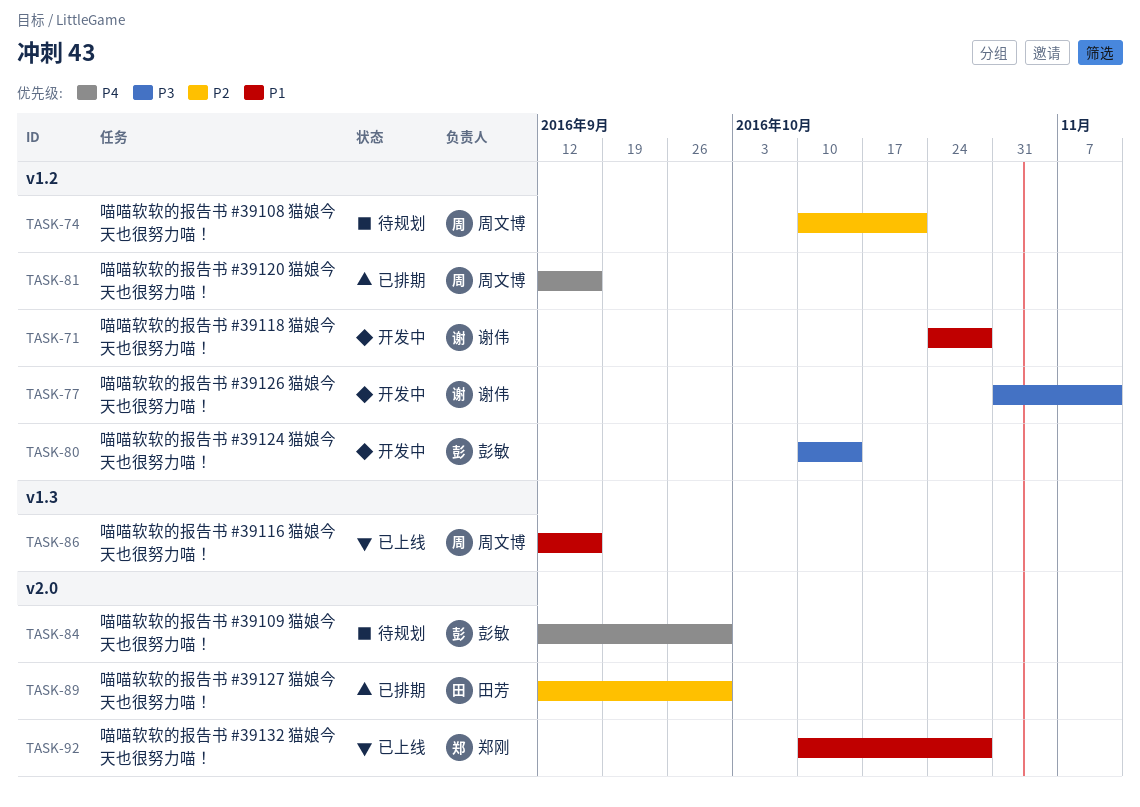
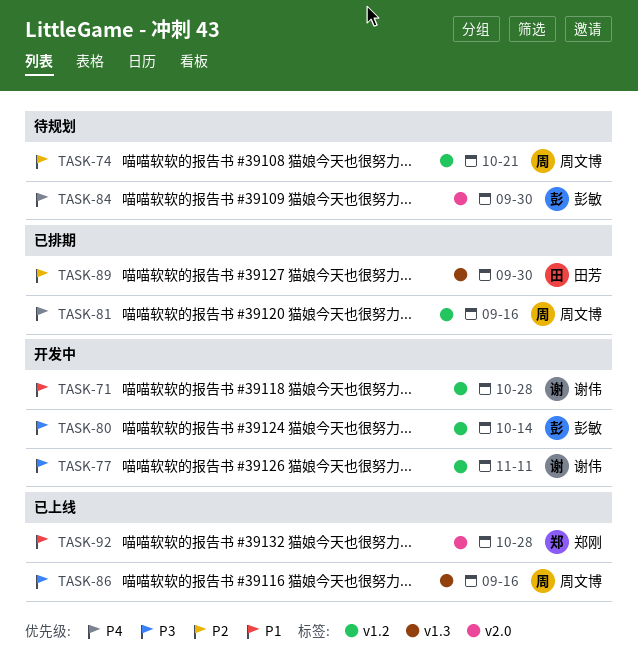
TASK-86, priority: P1 -> P3
TASK-89, label: v2.0 -> v1.3

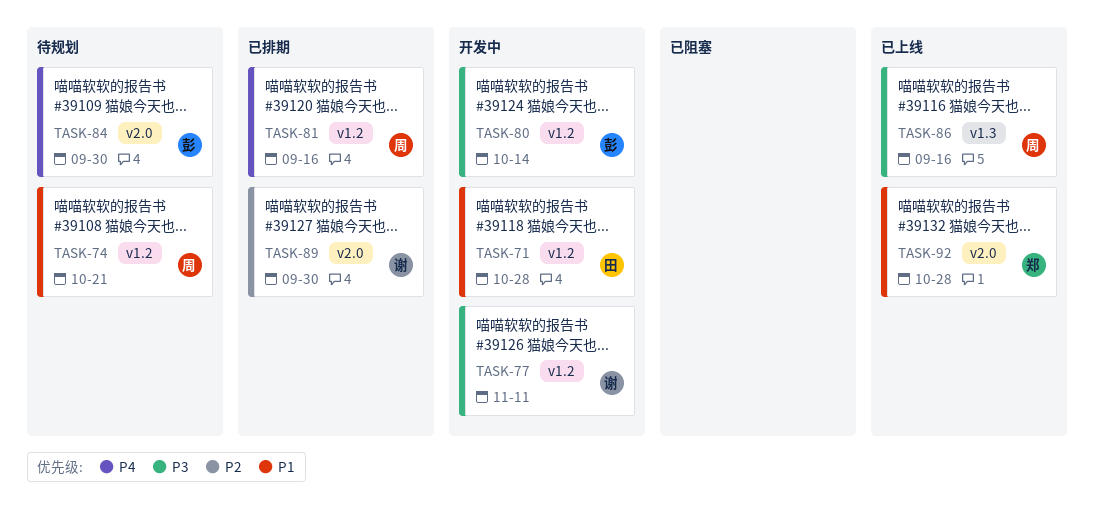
TASK-71, owner: 谢伟 -> 田芳
TASK-74, priority: P2 -> P1
TASK-89, owner: 田芳 -> 谢伟
TASK-89, label: v1.3 -> v2.0

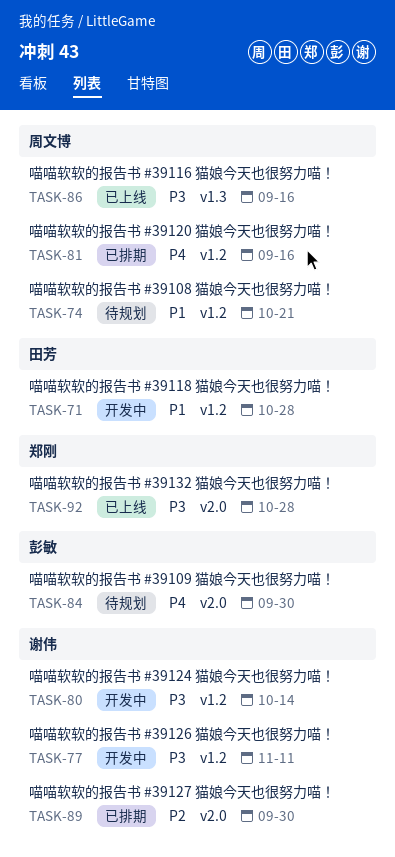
TASK-80, owner: 彭敏 -> 谢伟
TASK-92, priority: P1 -> P3

